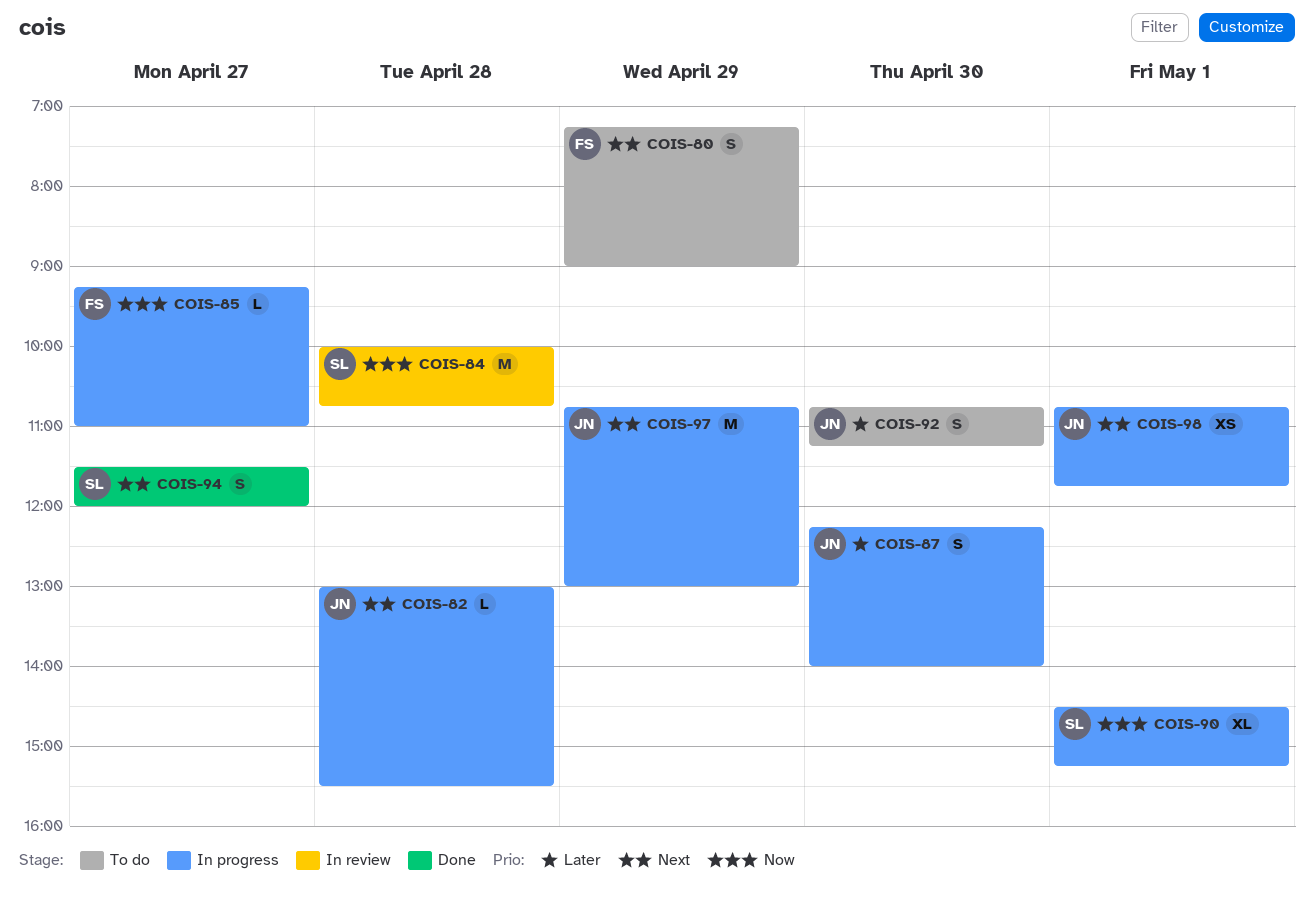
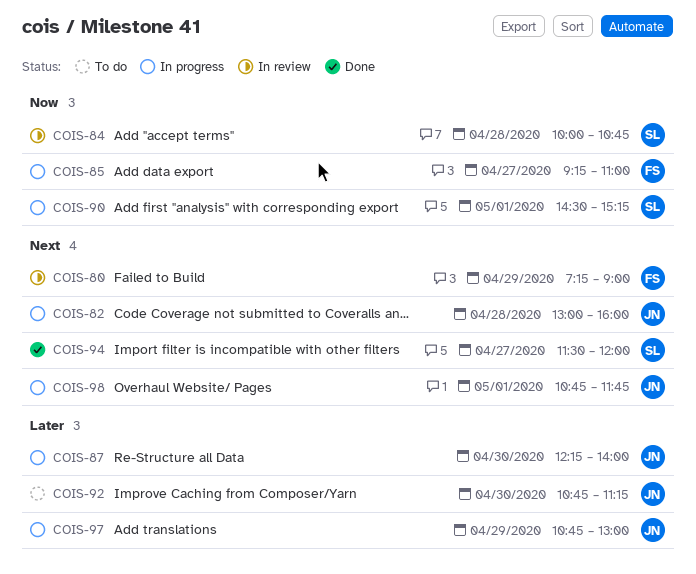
COIS-80, status: To do -> In review
COIS-82, ends: 15:30 -> 16:00
COIS-97, priority: Next -> Later

